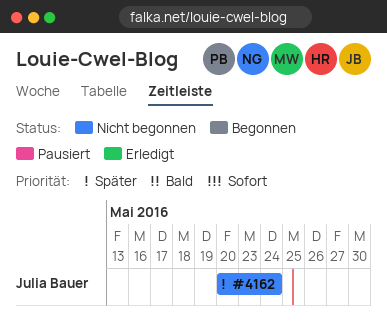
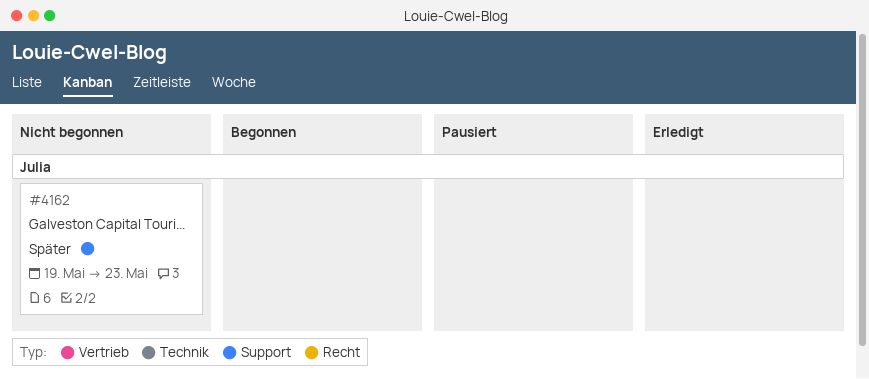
#4162, start: May 20 -> May 19
#4162, due: May 24 -> May 23

